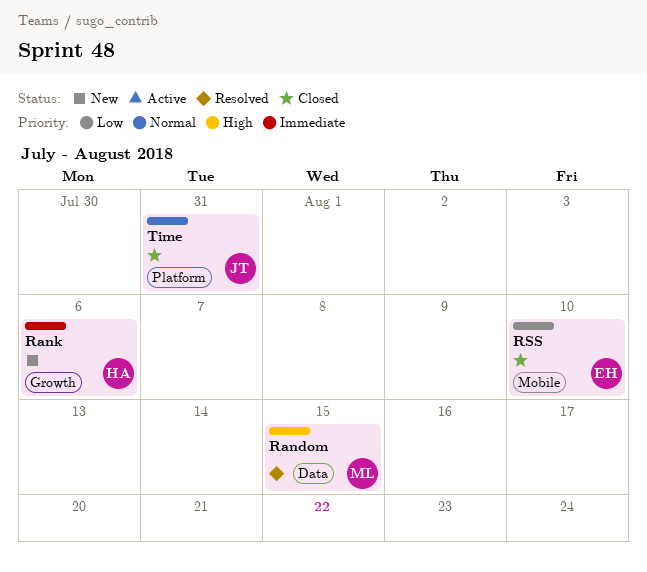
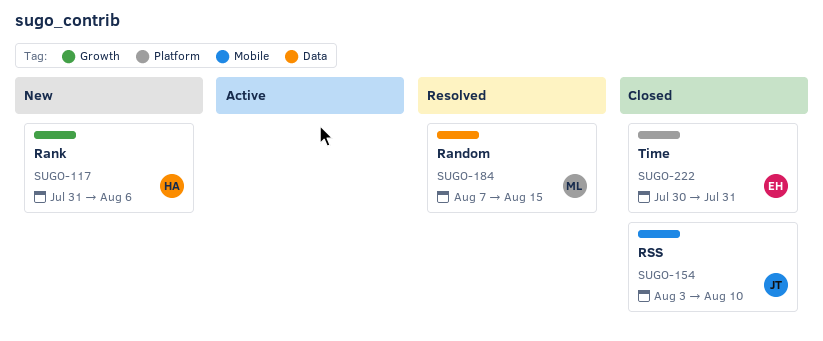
RSS, owner: EH -> JT
Time, owner: JT -> EH

